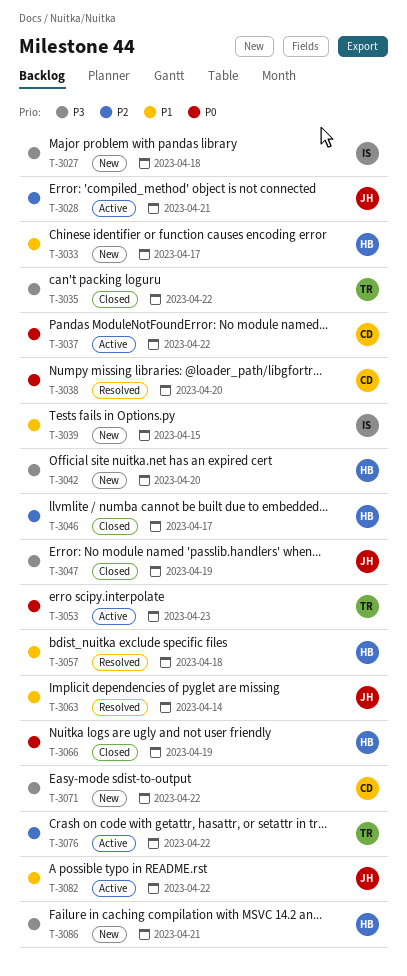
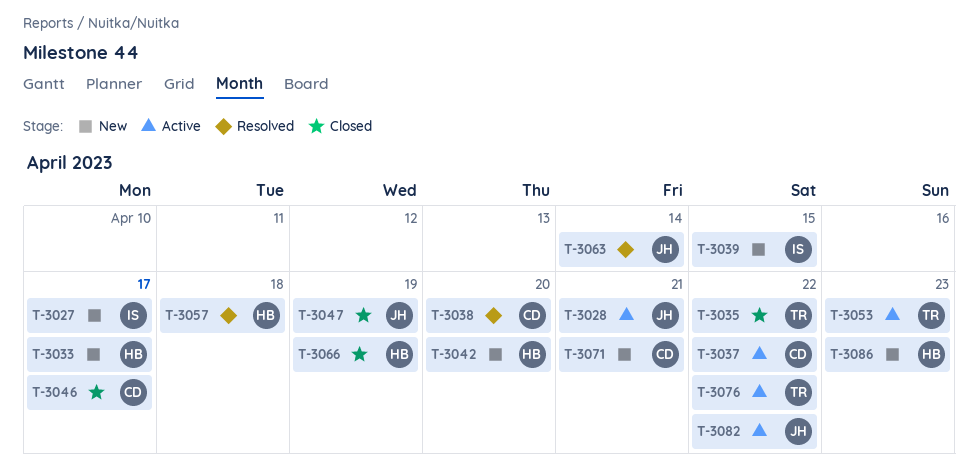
T-3027, due: Apr 18 -> Apr 17
T-3046, owner: HB -> CD
T-3071, due: Apr 22 -> Apr 21
T-3086, due: Apr 21 -> Apr 23

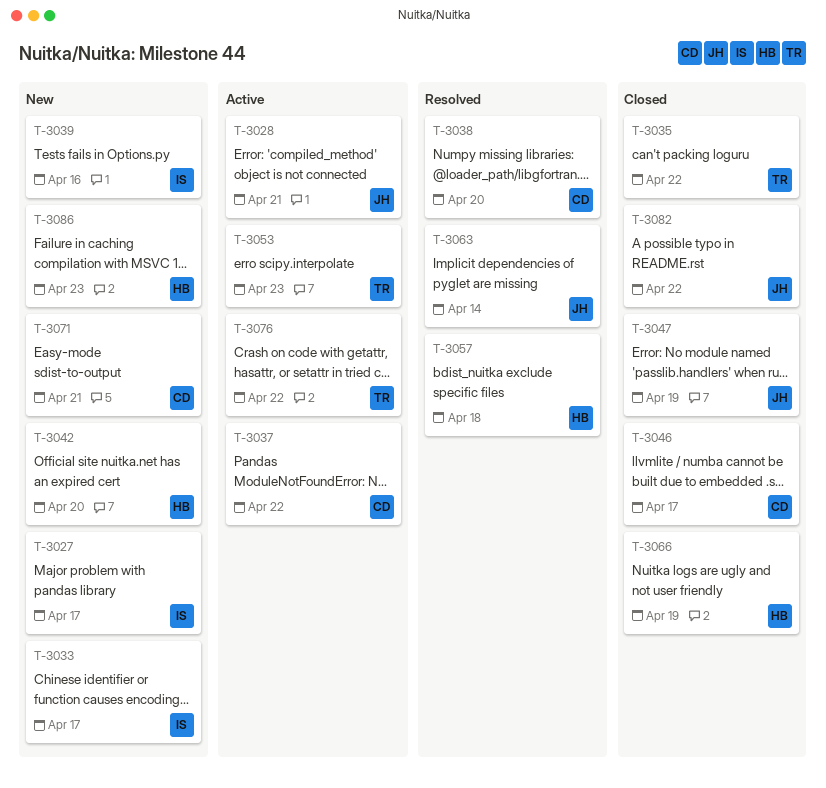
T-3033, owner: HB -> IS
T-3039, due: Apr 15 -> Apr 16
T-3082, status: Active -> Closed

